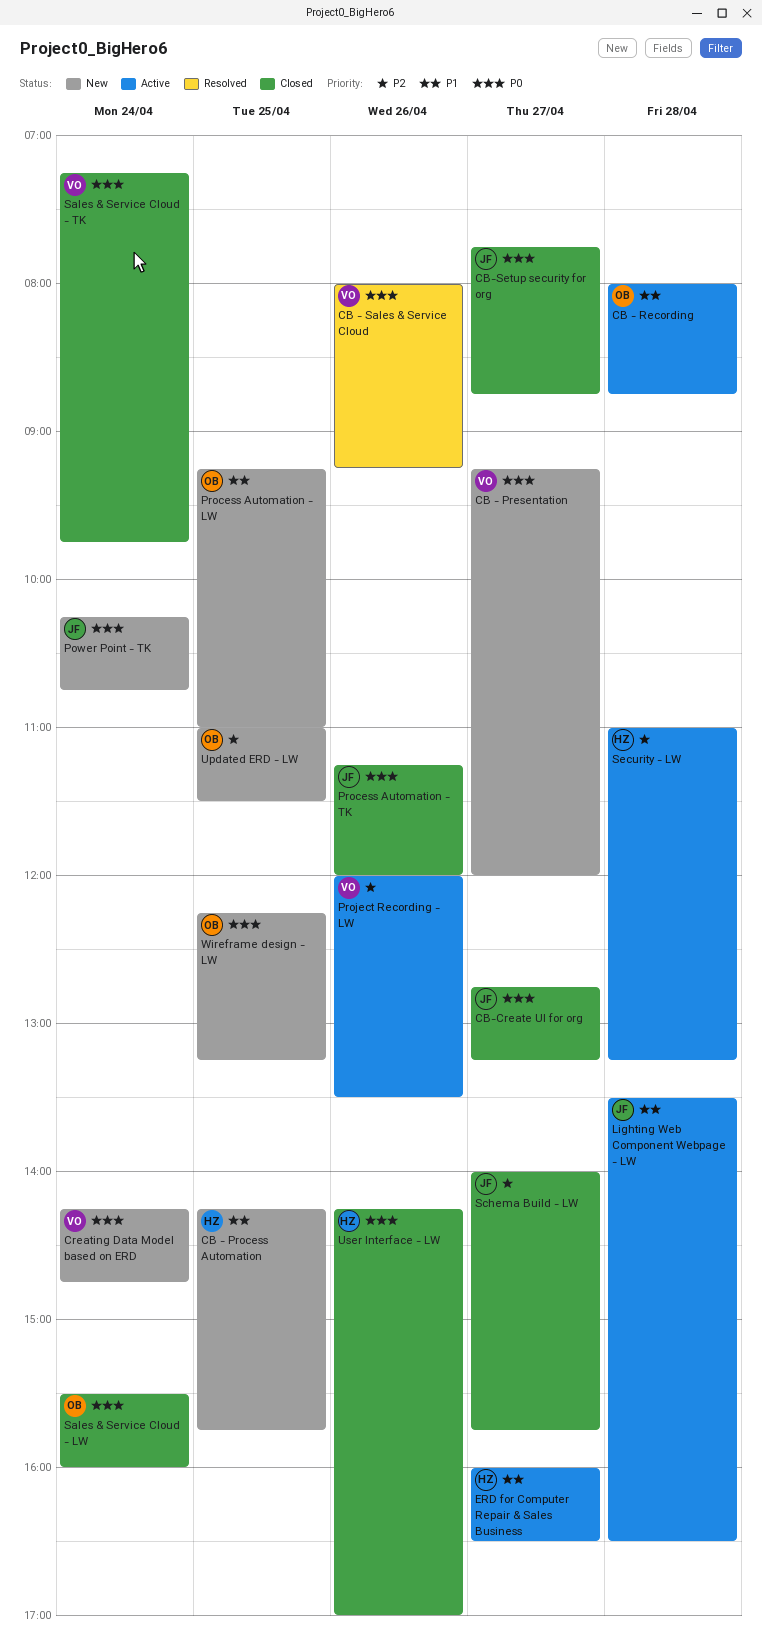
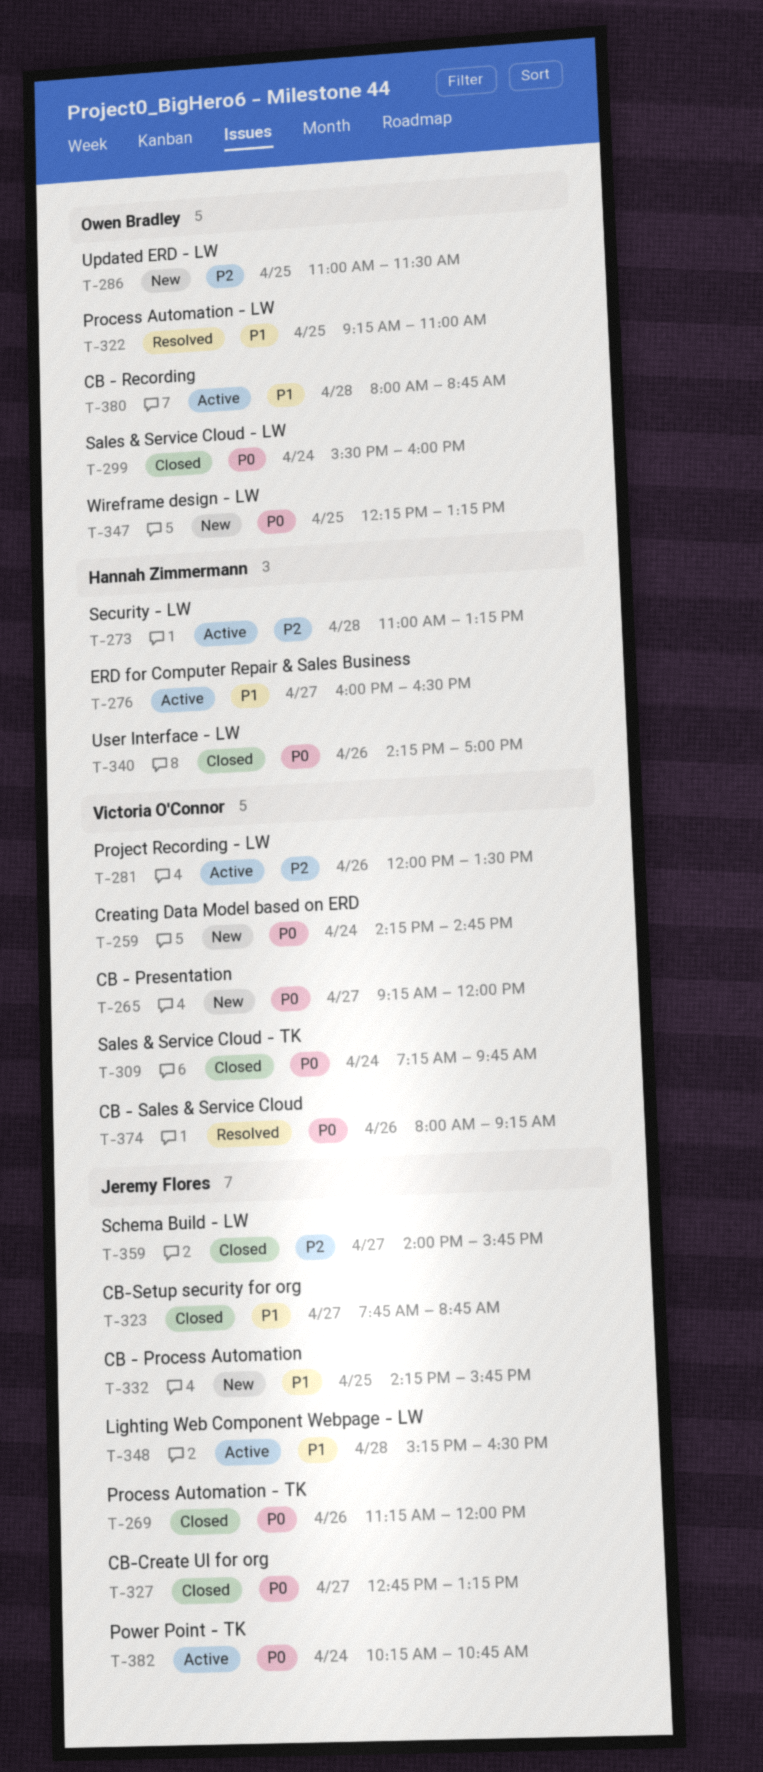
CB - Process Automation, owner: Hannah Zimmermann -> Jeremy Flores
CB-Setup security for org, priority: P0 -> P1
Lighting Web Component Webpage - LW, begins: 13:30 -> 15:15
Power Point - TK, status: New -> Active
Process Automation - LW, status: New -> Resolved

